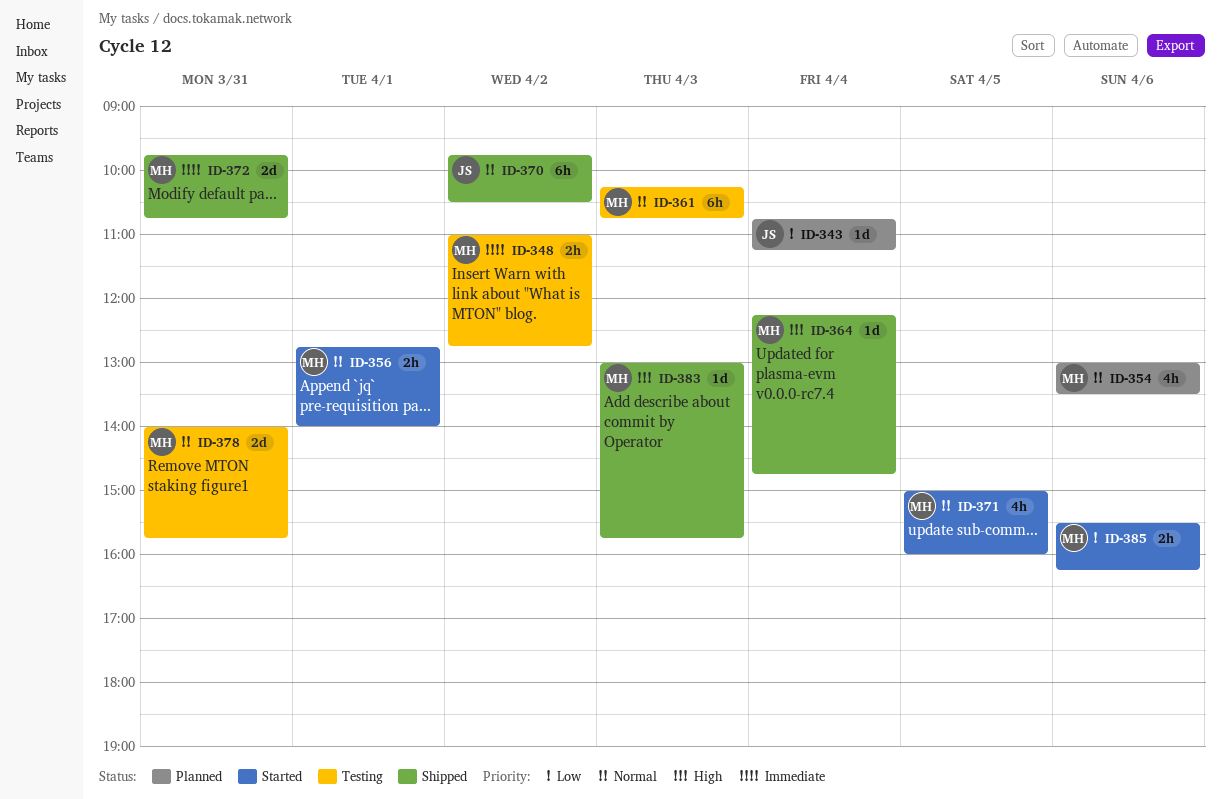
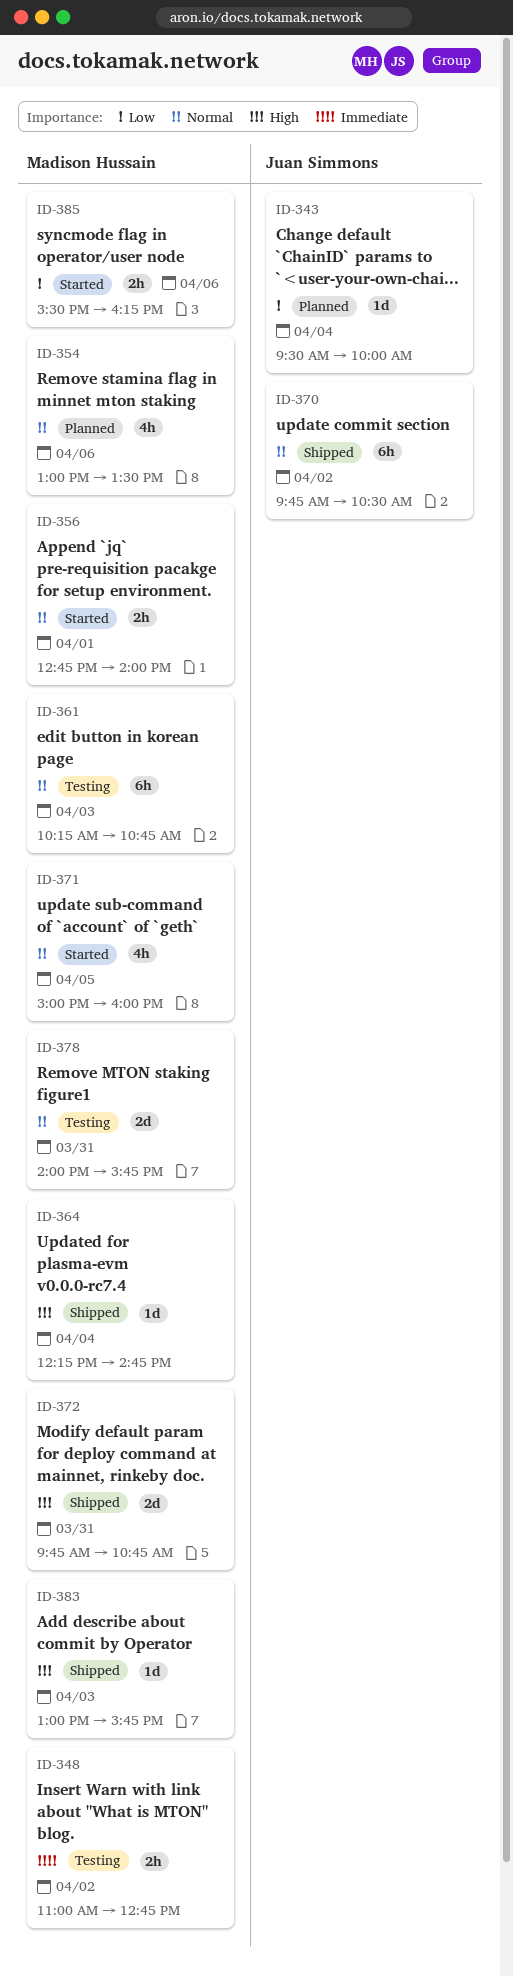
ID-343, begins: 10:45 -> 09:30
ID-343, ends: 11:15 -> 10:00
ID-372, priority: Immediate -> High

